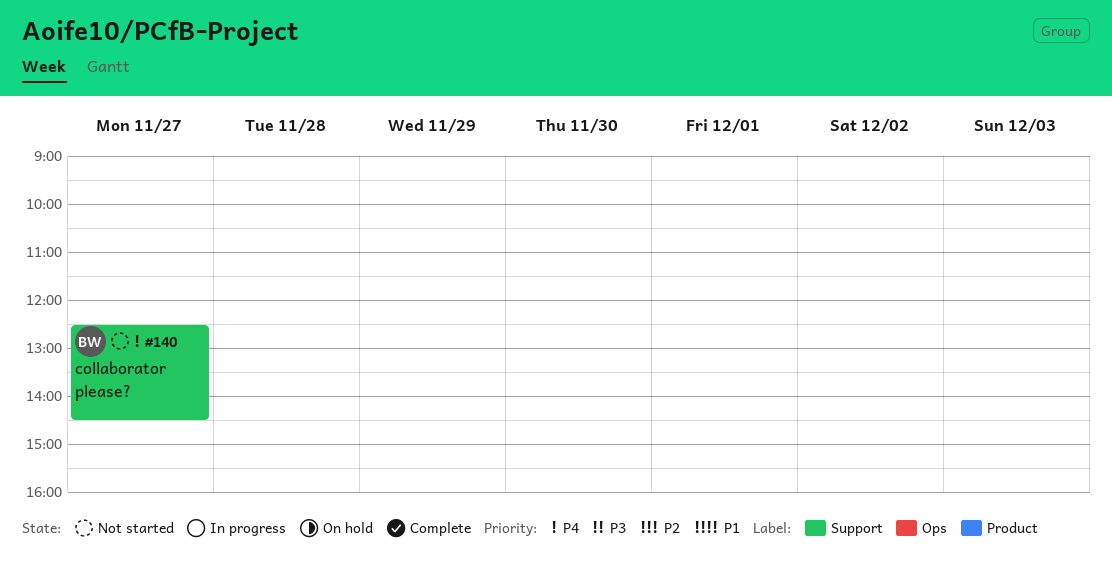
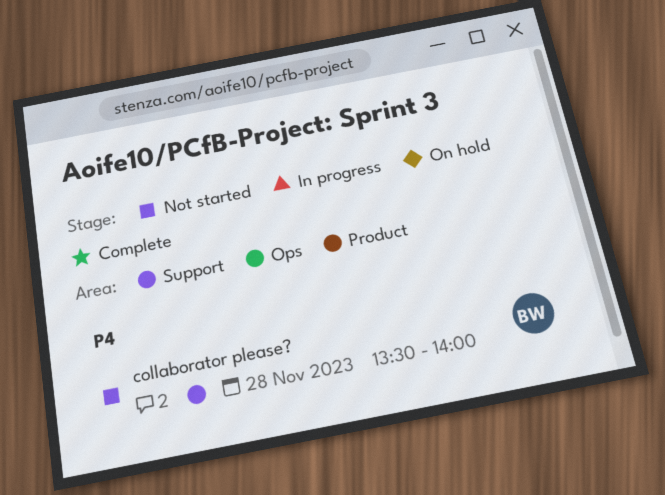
collaborator please?, day: Nov 27 -> Nov 28
collaborator please?, begins: 12:30 -> 13:30
collaborator please?, ends: 14:30 -> 14:00

